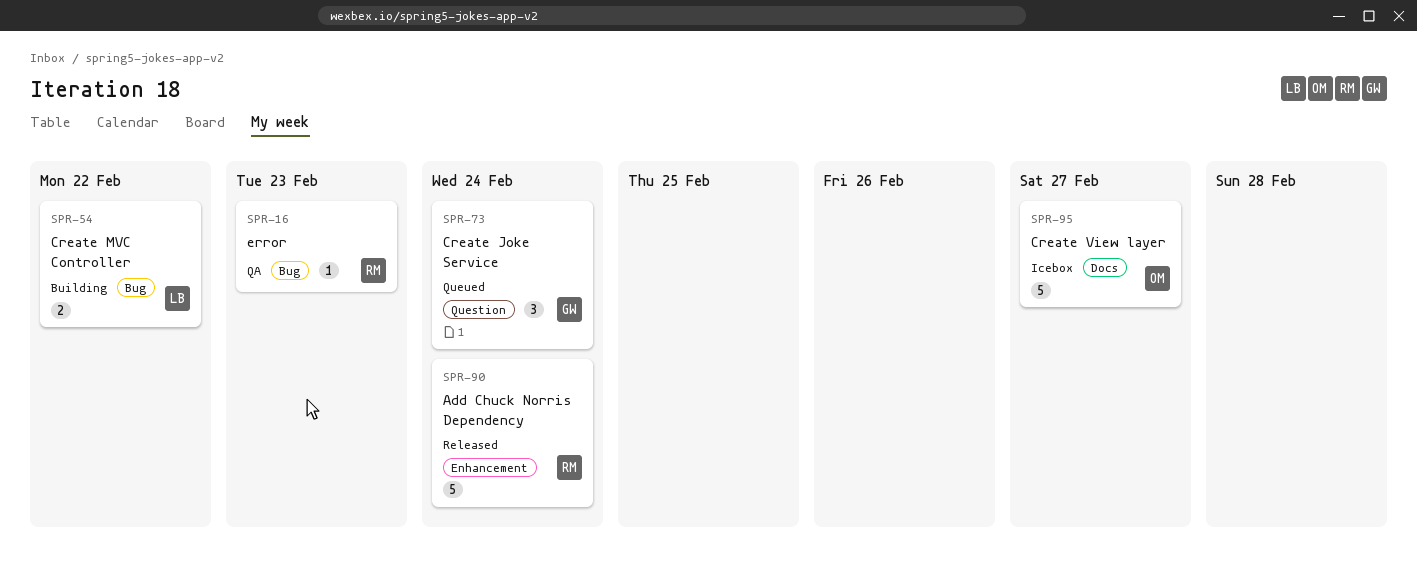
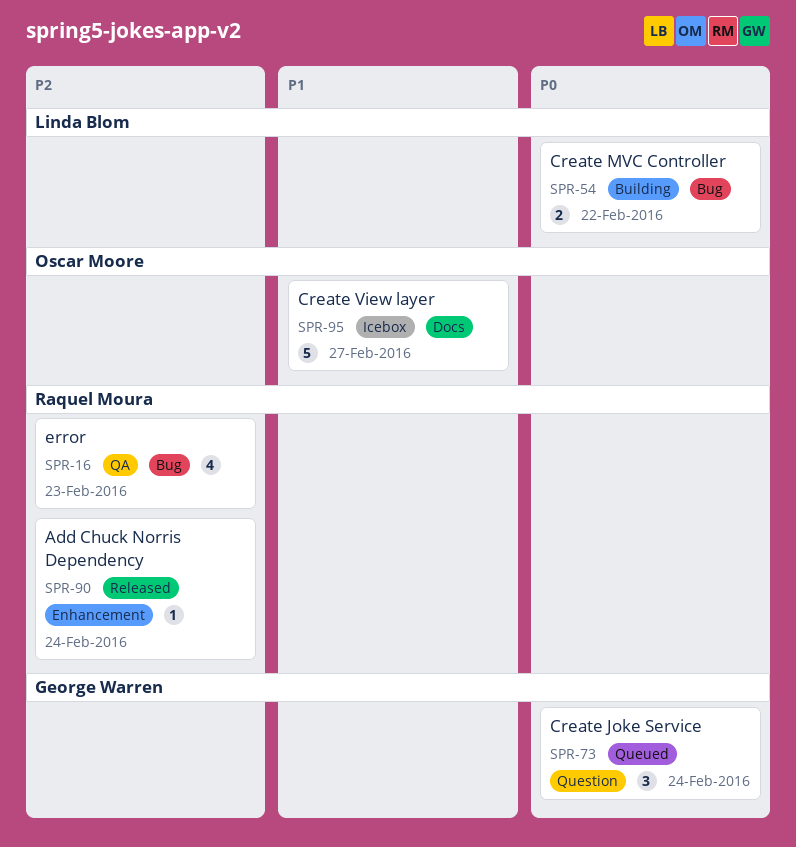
SPR-16, estimate: 1 -> 4
SPR-90, estimate: 5 -> 1

